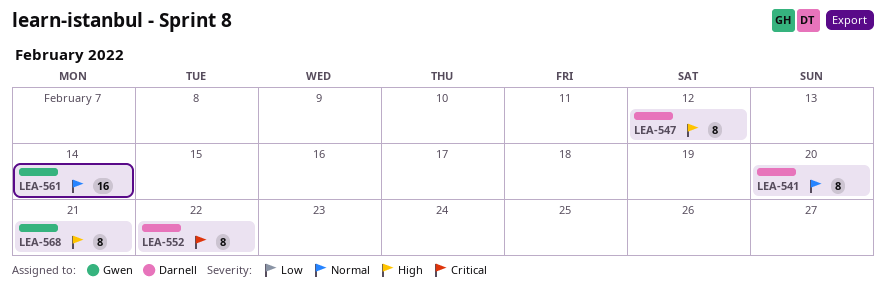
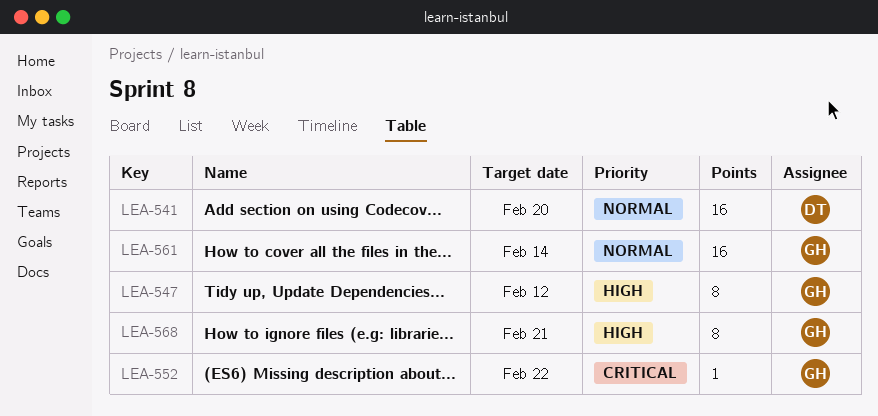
LEA-541, estimate: 8 -> 16
LEA-547, owner: Darnell -> Gwen
LEA-552, owner: Darnell -> Gwen
LEA-552, estimate: 8 -> 1

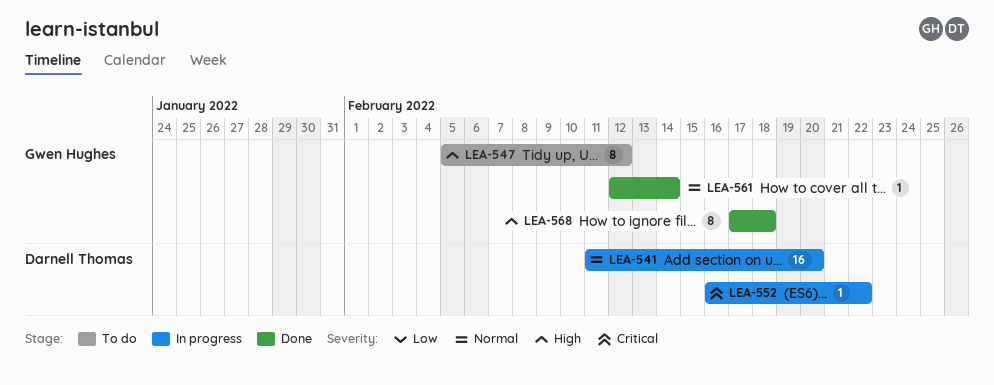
LEA-552, owner: Gwen Hughes -> Darnell Thomas
LEA-561, estimate: 16 -> 1
LEA-568, due: Feb 21 -> Feb 18

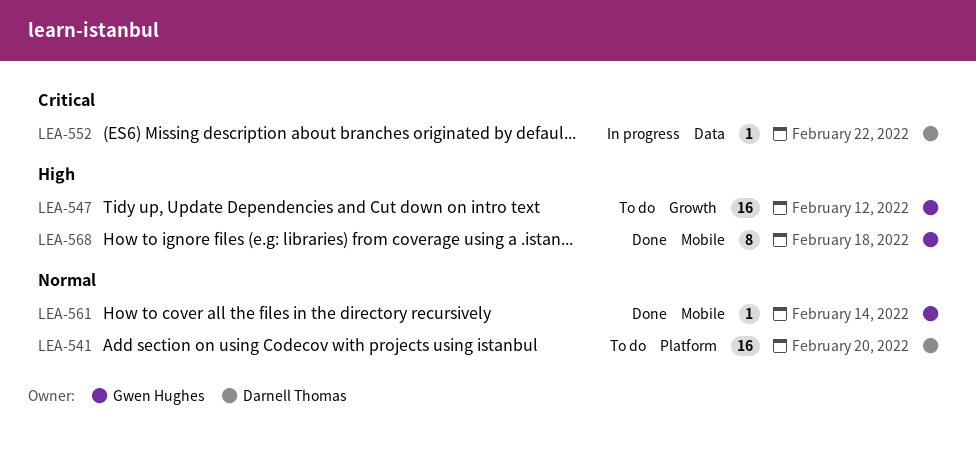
LEA-541, status: In progress -> To do
LEA-547, estimate: 8 -> 16

